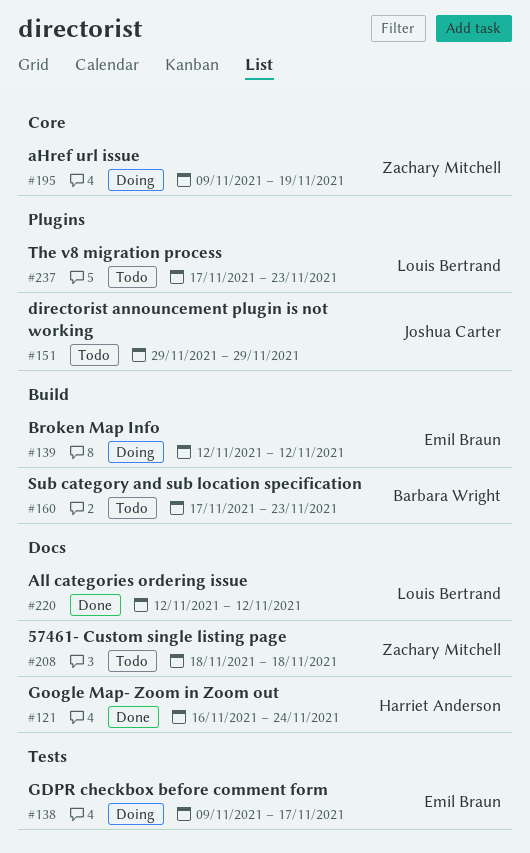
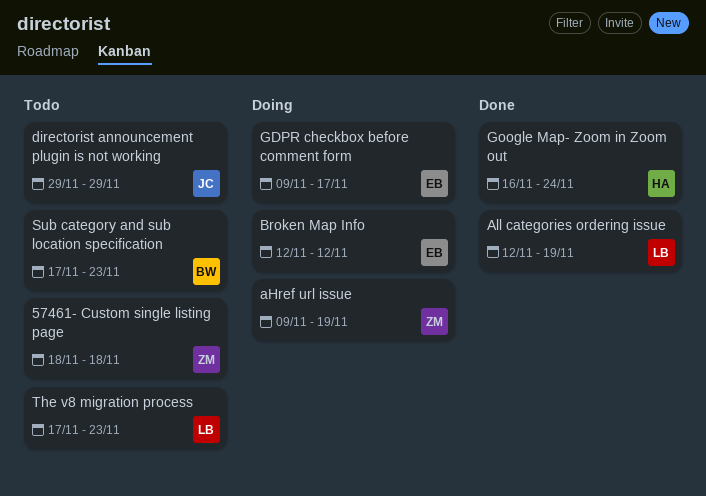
All categories ordering issue, due: Nov 12 -> Nov 19

